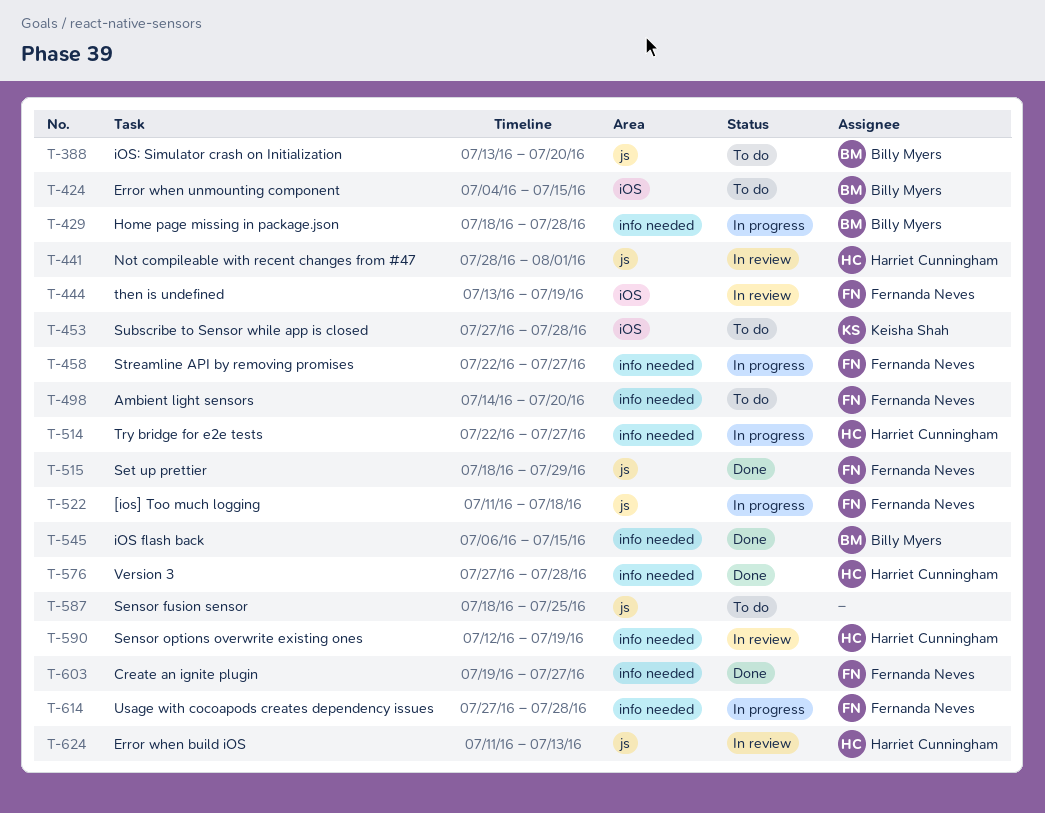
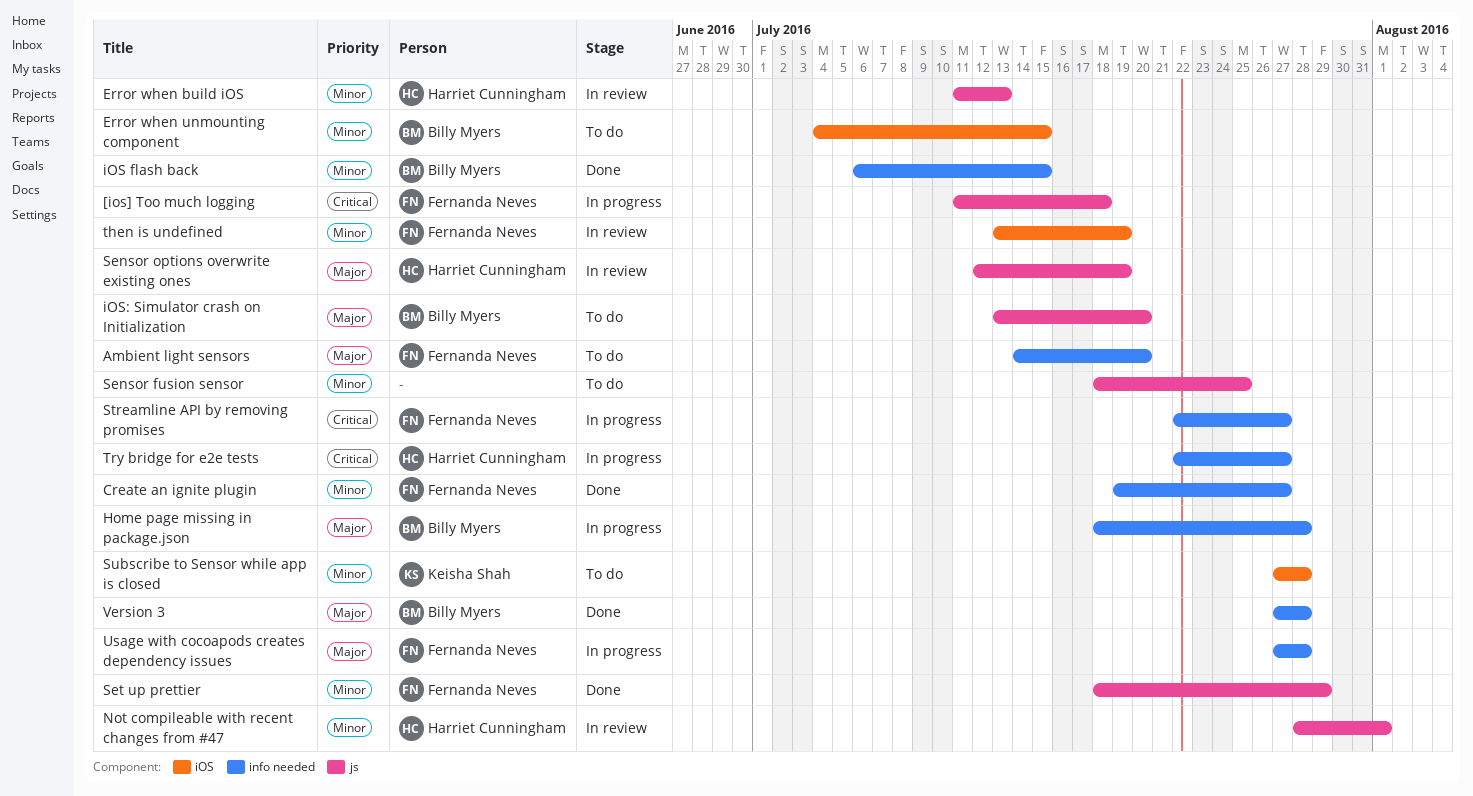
Sensor options overwrite existing ones, label: info needed -> js
Version 3, owner: Harriet Cunningham -> Billy Myers

